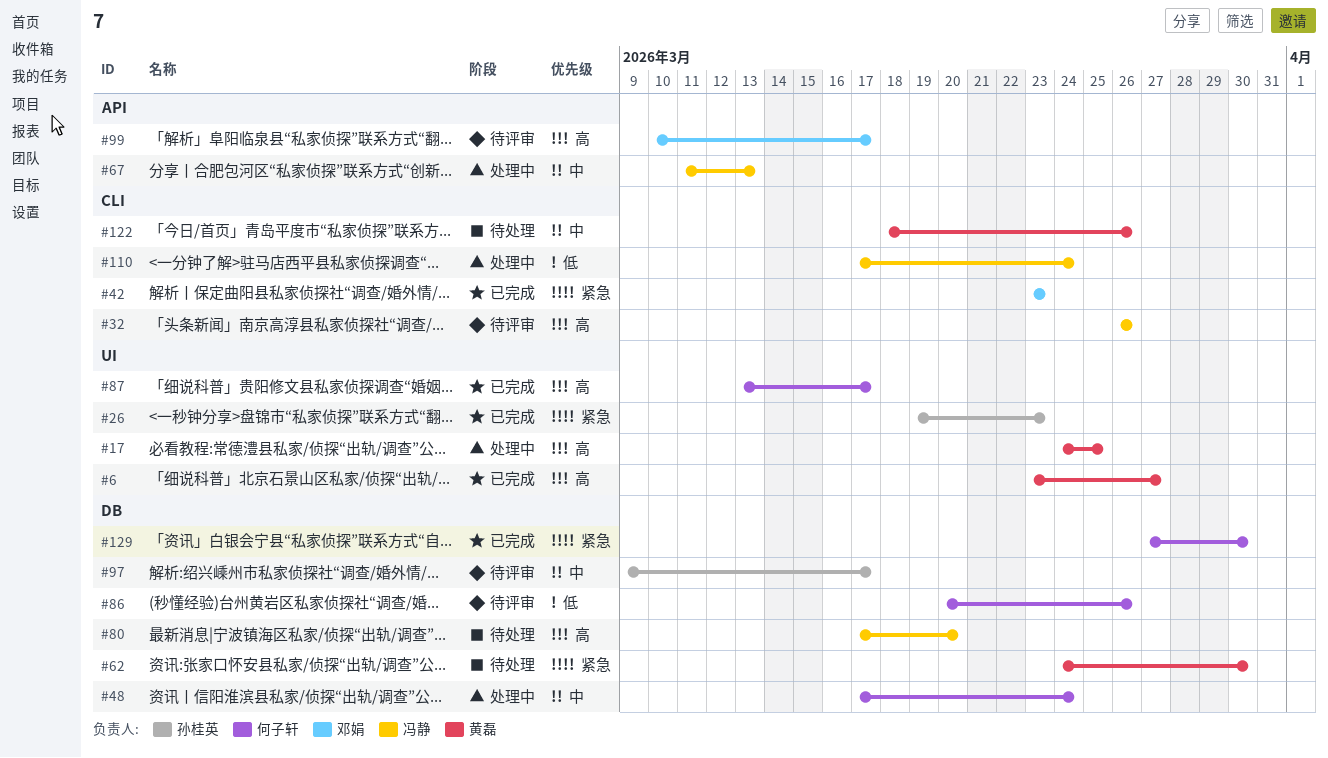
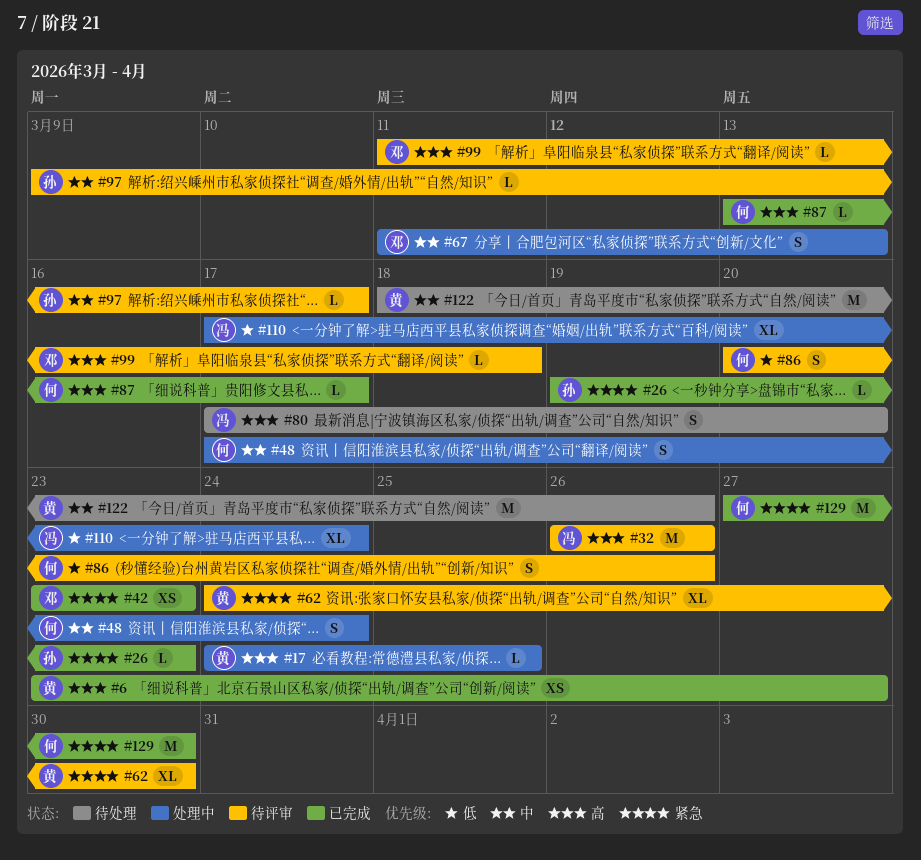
#62, status: 待处理 -> 待评审
#67, owner: 冯静 -> 邓娟
#99, start: Mar 10 -> Mar 11
#99, due: Mar 17 -> Mar 18

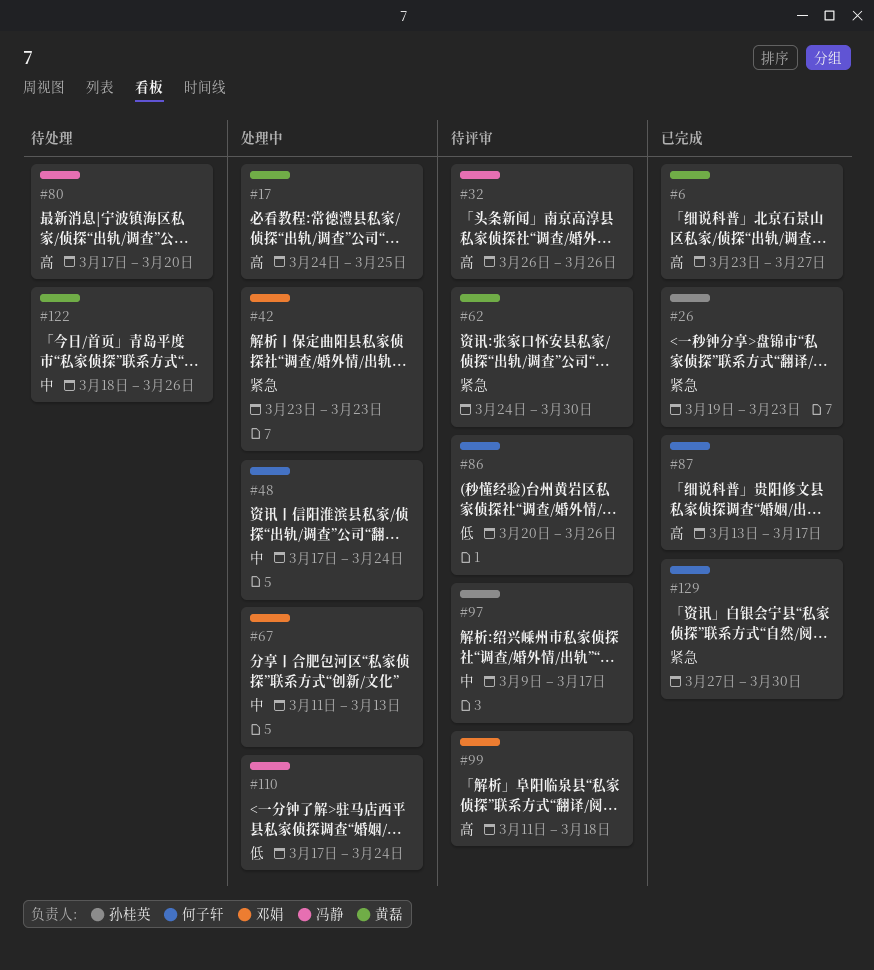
#42, status: 已完成 -> 处理中

